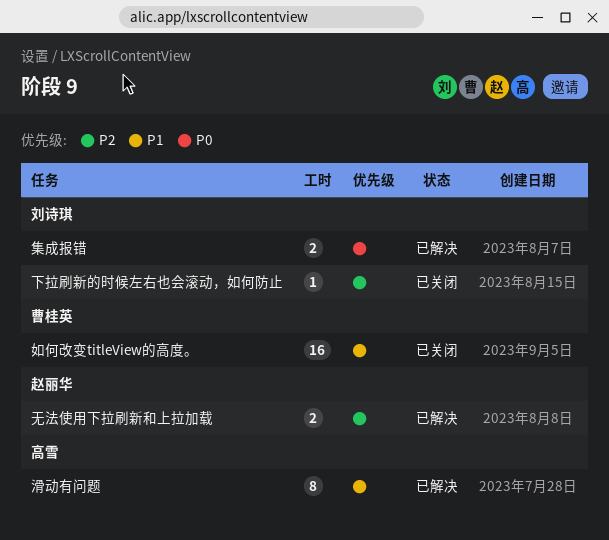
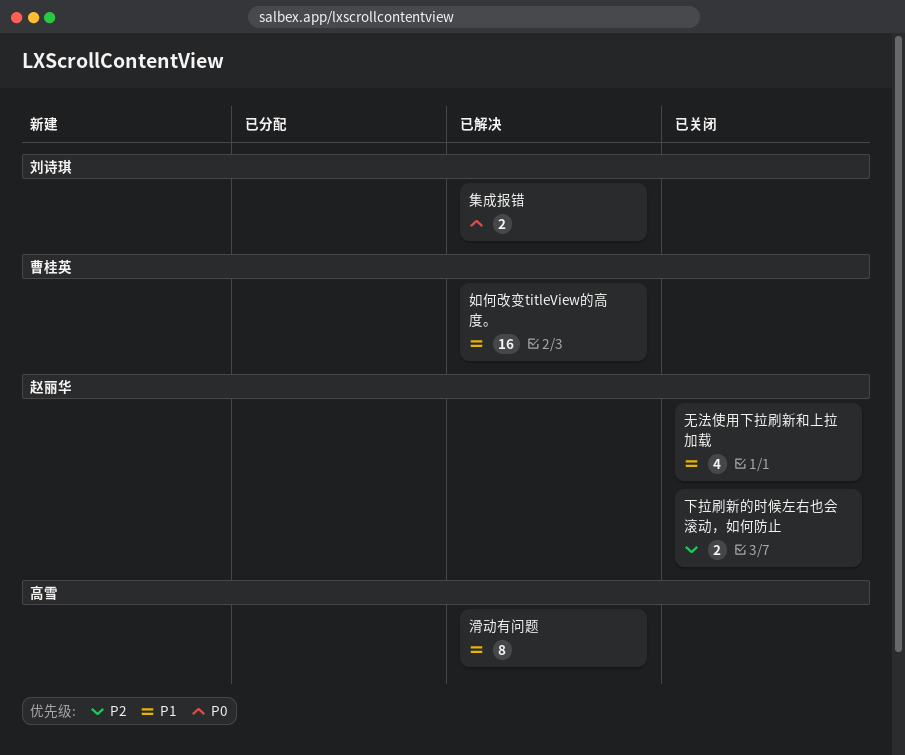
下拉刷新的时候左右也会滚动，如何防止, owner: 刘诗琪 -> 赵丽华
下拉刷新的时候左右也会滚动，如何防止, estimate: 1 -> 2
如何改变titleView的高度。, status: 已关闭 -> 已解决
无法使用下拉刷新和上拉加载, status: 已解决 -> 已关闭
无法使用下拉刷新和上拉加载, priority: P2 -> P1
无法使用下拉刷新和上拉加载, estimate: 2 -> 4

